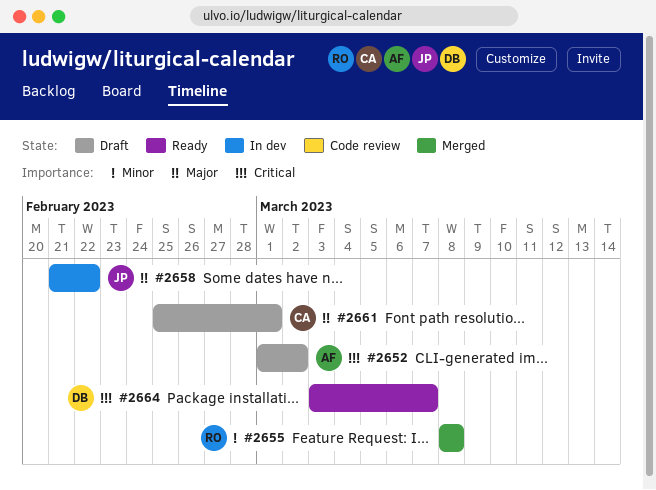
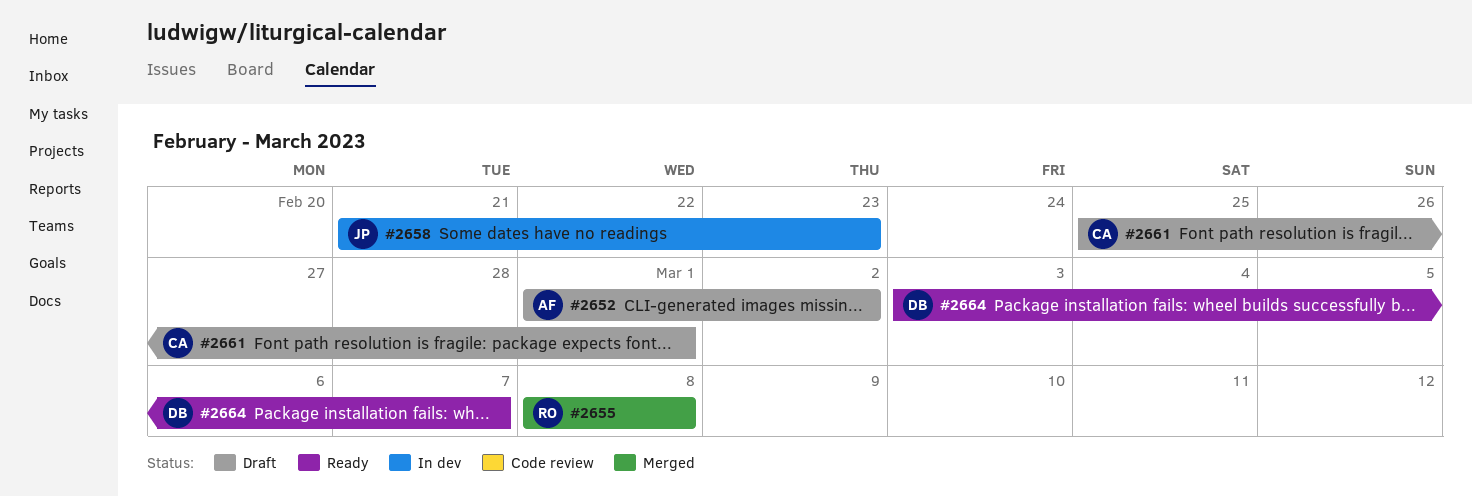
#2658, due: Feb 22 -> Feb 23

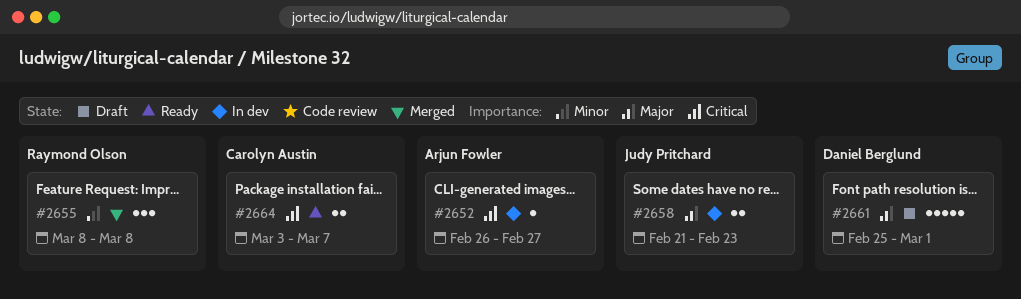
#2652, status: Draft -> In dev
#2652, start: Mar 1 -> Feb 26
#2652, due: Mar 2 -> Feb 27
#2661, owner: Carolyn Austin -> Daniel Berglund
#2664, owner: Daniel Berglund -> Carolyn Austin

